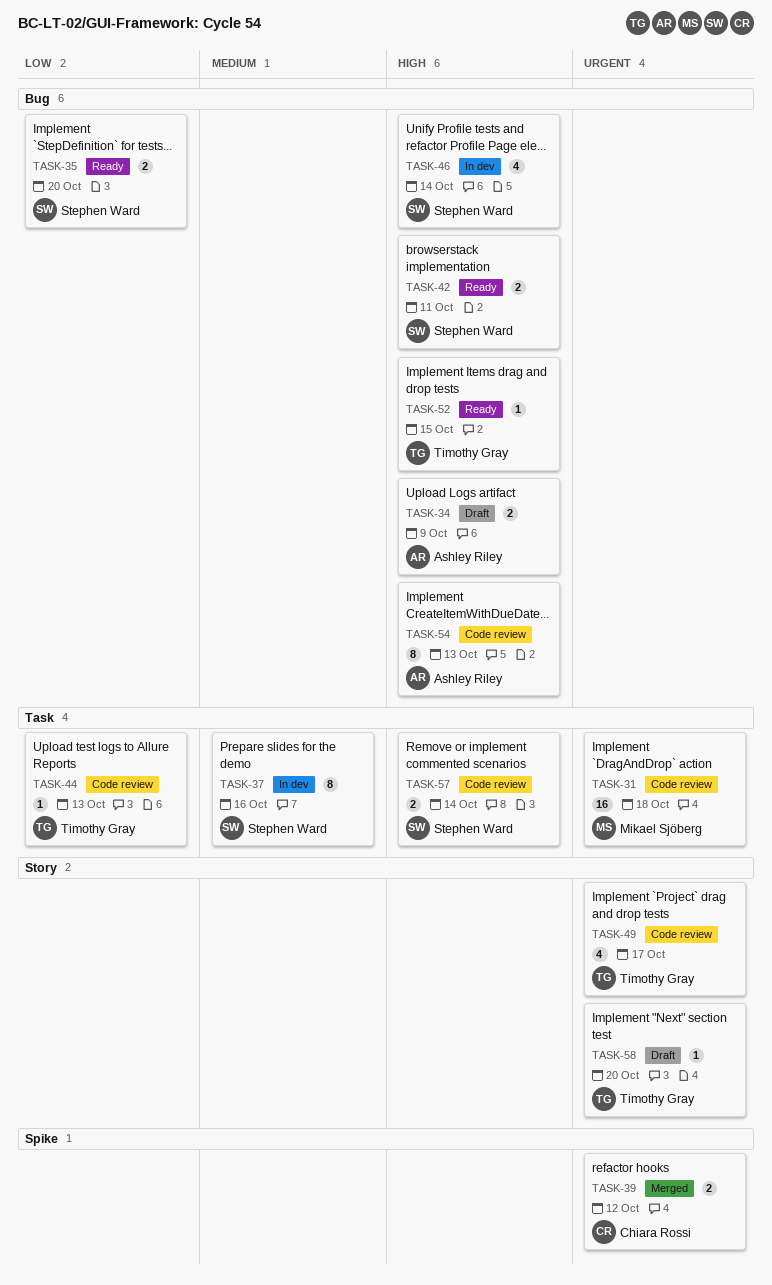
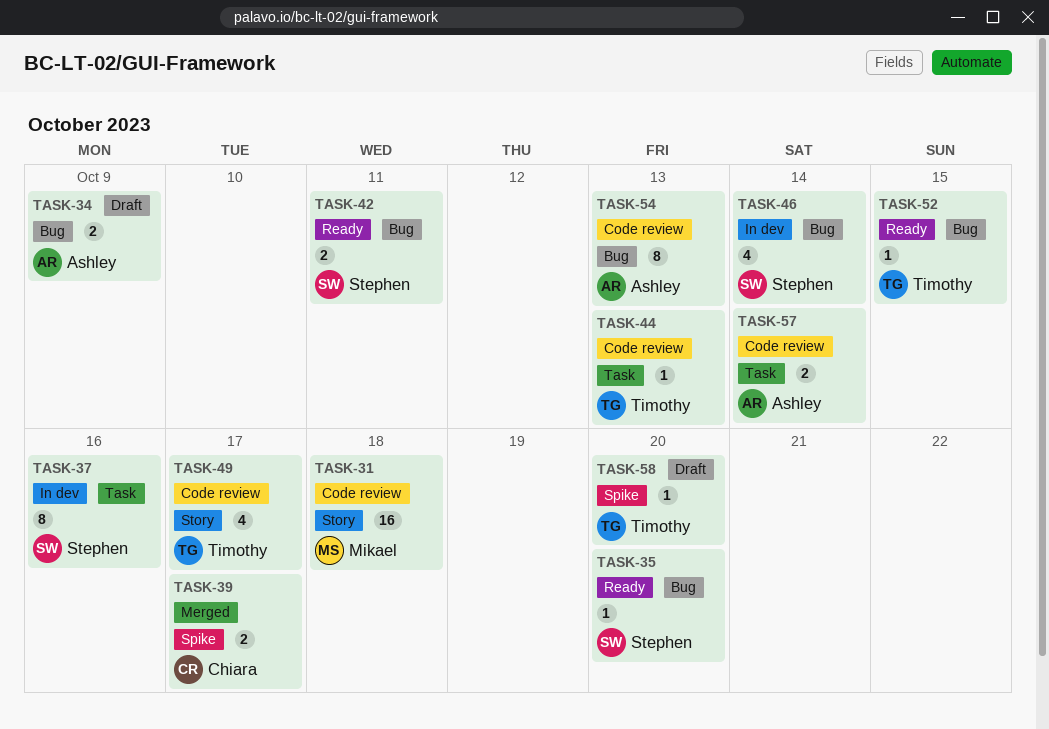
TASK-31, label: Task -> Story
TASK-35, estimate: 2 -> 1
TASK-39, due: Oct 12 -> Oct 17
TASK-57, owner: Stephen Ward -> Ashley Riley
TASK-58, label: Story -> Spike

